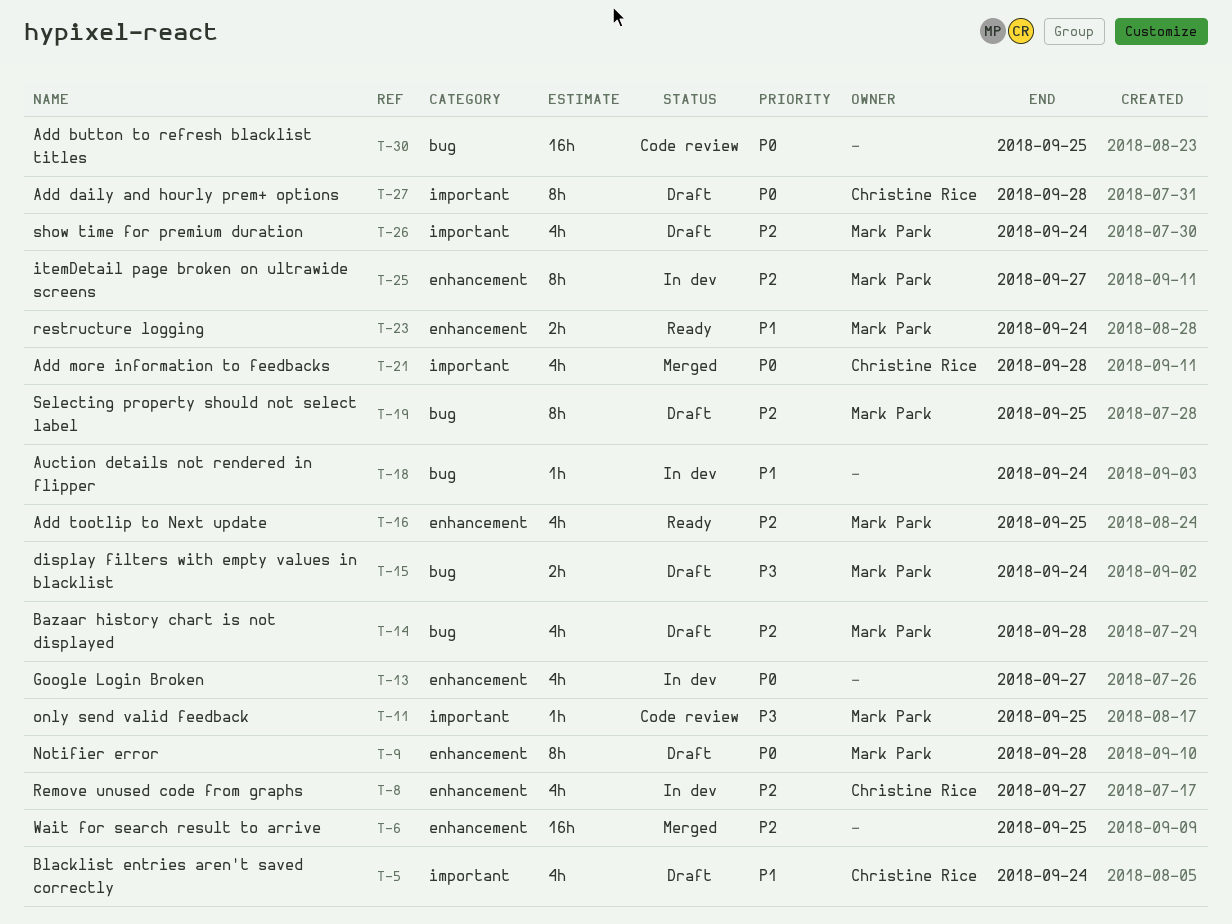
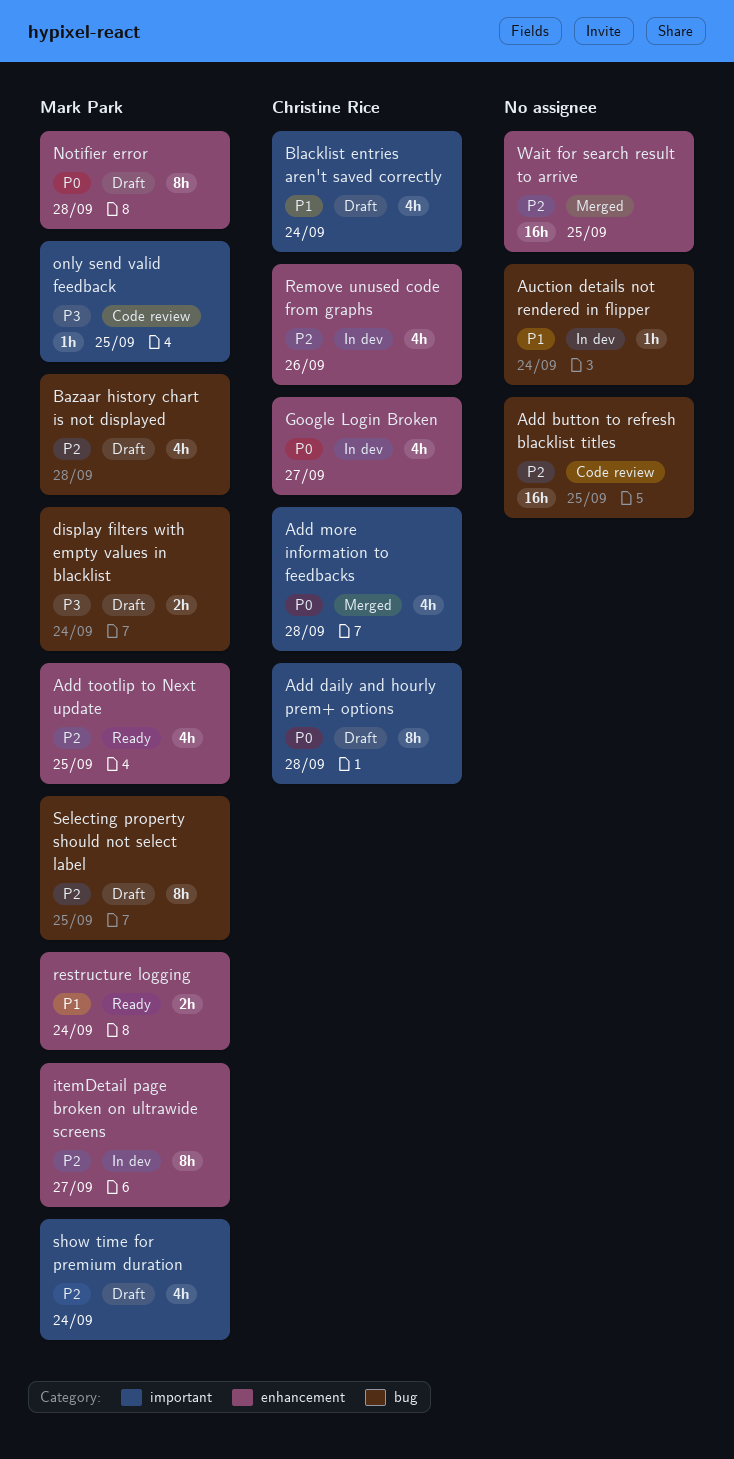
Add button to refresh blacklist titles, priority: P0 -> P2
Google Login Broken, owner: none -> Christine Rice
Remove unused code from graphs, due: Sep 27 -> Sep 26

